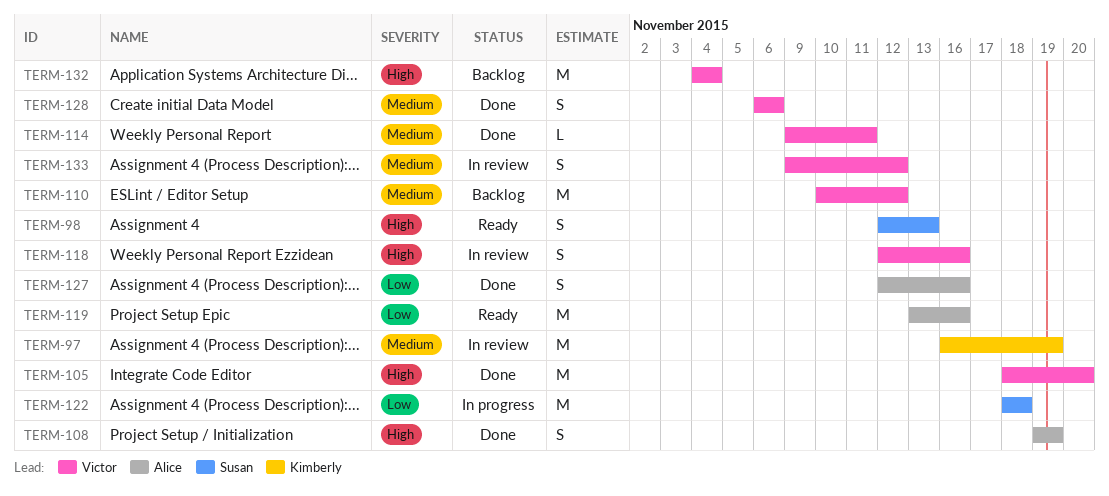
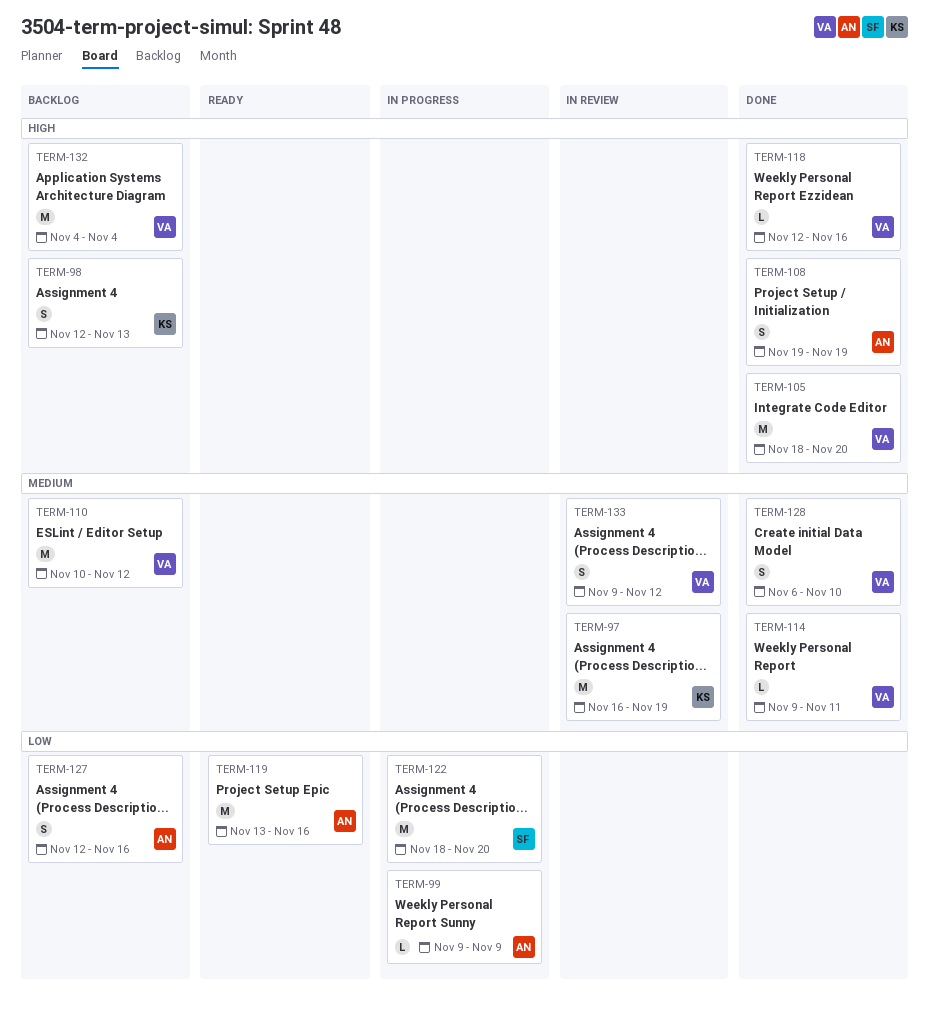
TERM-98, status: Ready -> Backlog
TERM-98, owner: Susan -> Kimberly
TERM-99: none -> present
TERM-118, status: In review -> Done
TERM-118, estimate: S -> L
TERM-122, due: Nov 18 -> Nov 20
TERM-127, status: Done -> Backlog
TERM-128, due: Nov 6 -> Nov 10

